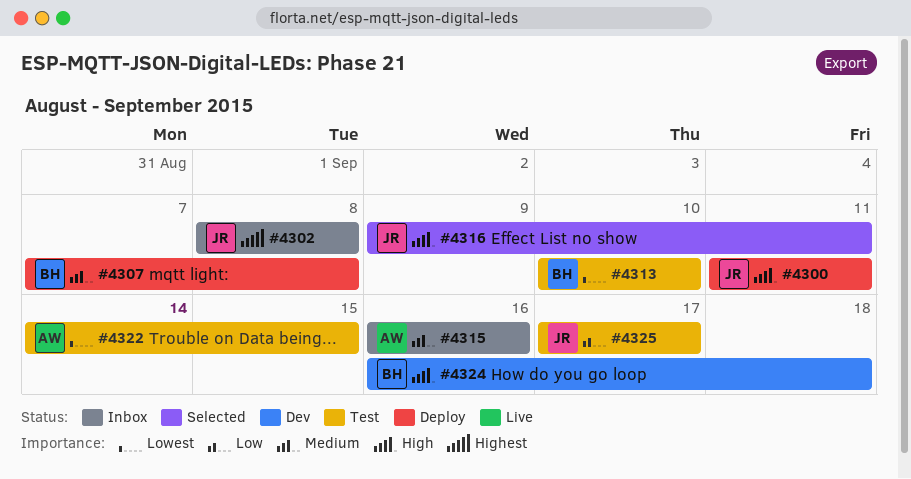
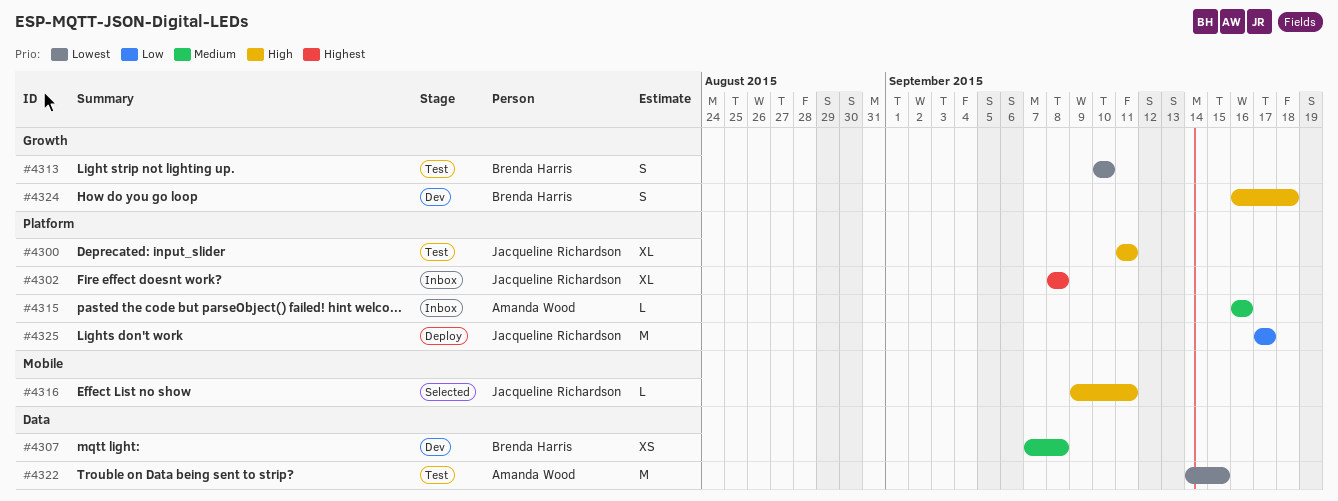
#4300, status: Deploy -> Test
#4307, status: Deploy -> Dev
#4325, status: Test -> Deploy

